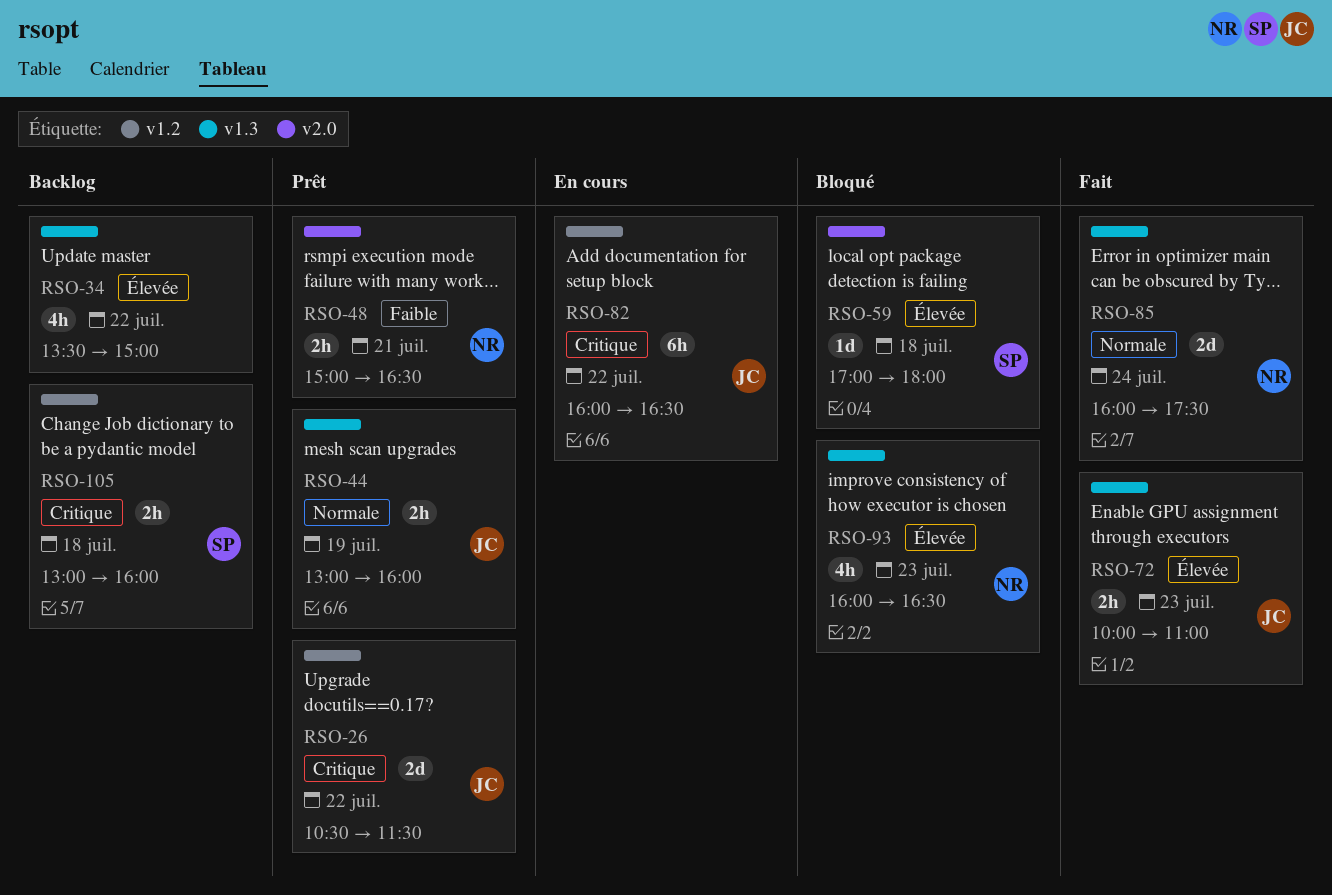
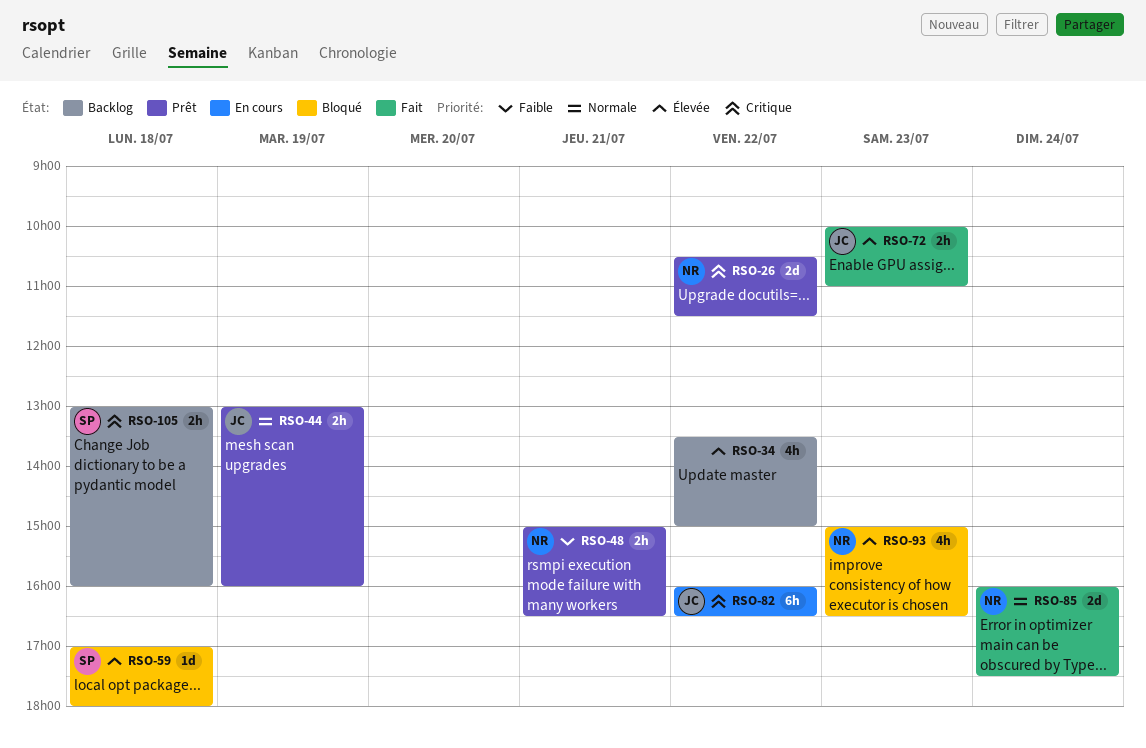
RSO-26, owner: JC -> NR
RSO-93, begins: 16:00 -> 15:00

